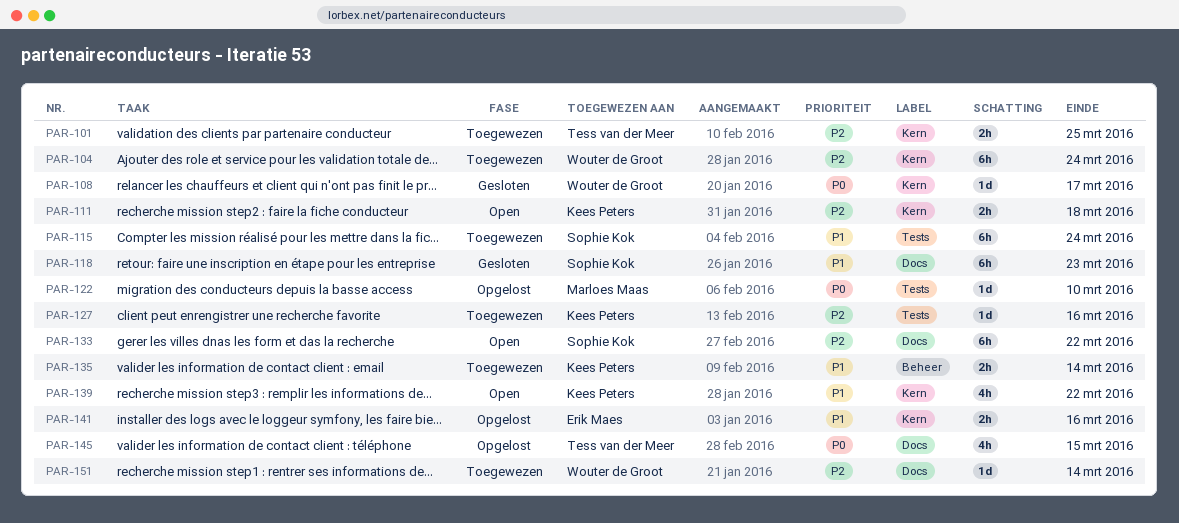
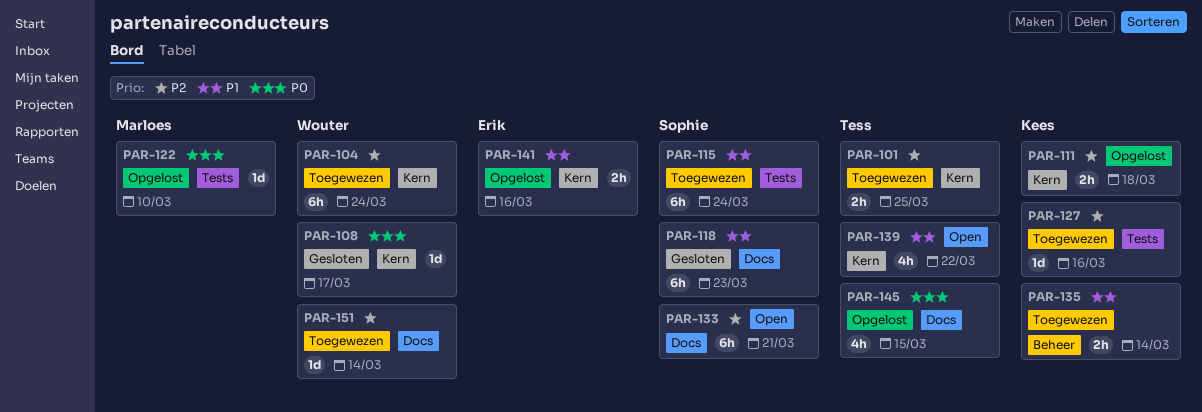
PAR-111, status: Open -> Opgelost
PAR-133, due: Mar 22 -> Mar 21
PAR-139, owner: Kees Peters -> Tess van der Meer

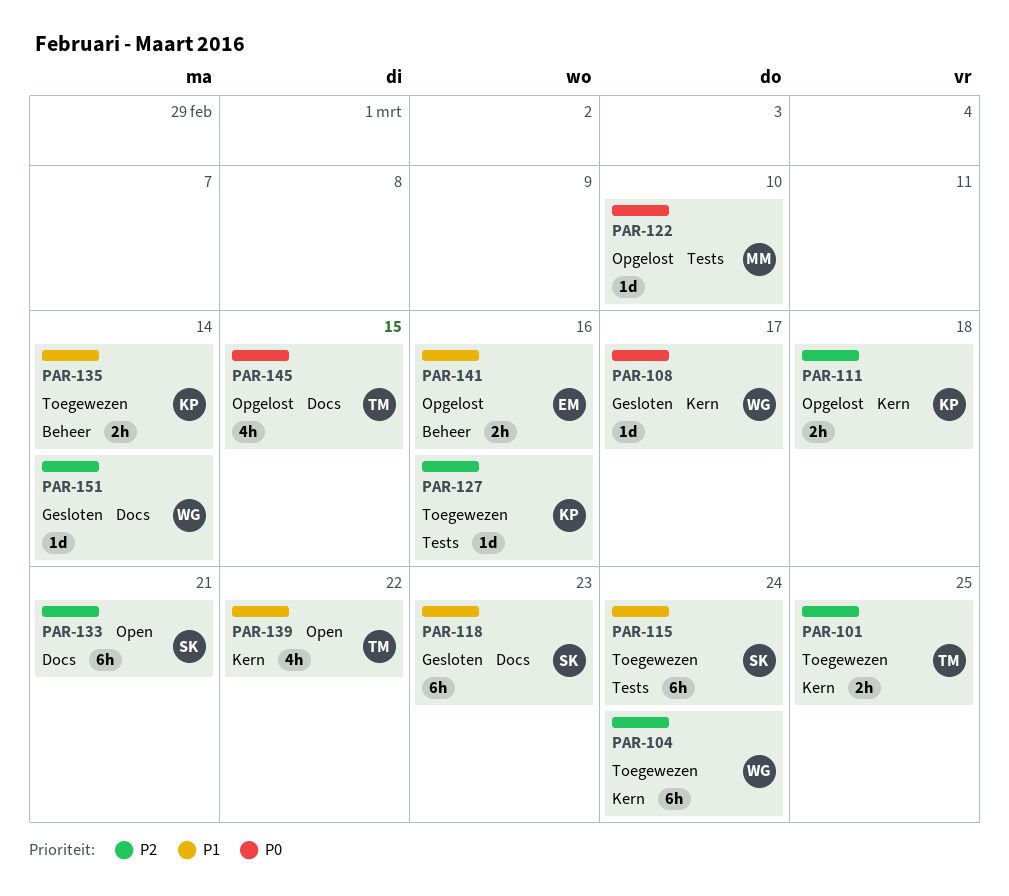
PAR-141, label: Kern -> Beheer
PAR-151, status: Toegewezen -> Gesloten

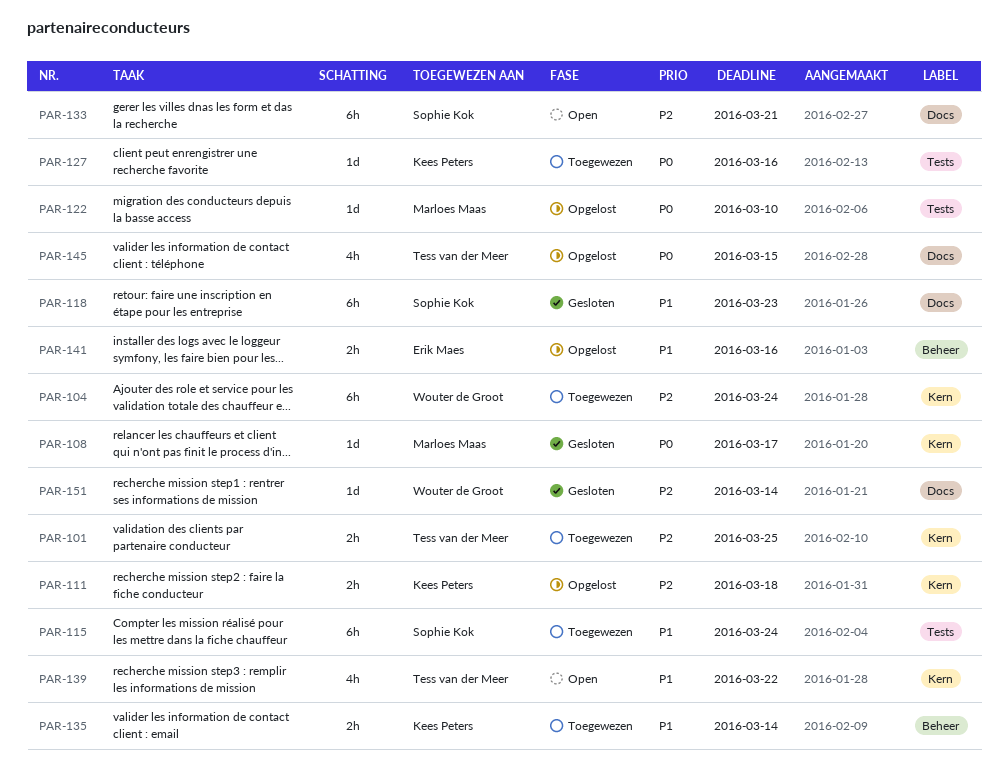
PAR-108, owner: Wouter de Groot -> Marloes Maas
PAR-127, priority: P2 -> P0

